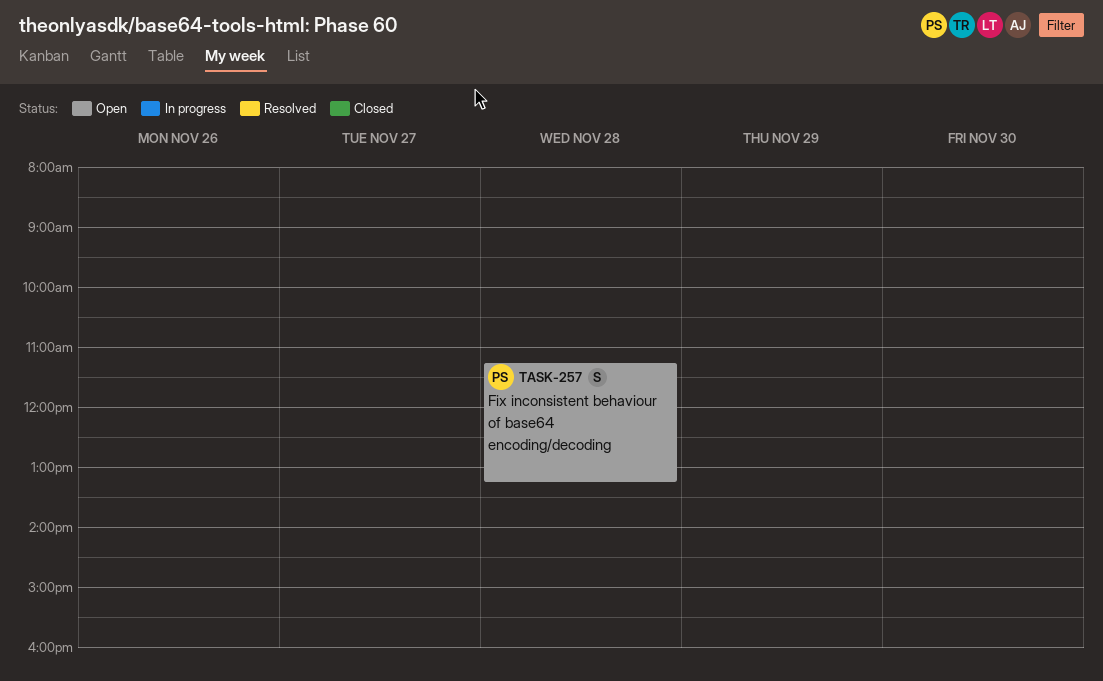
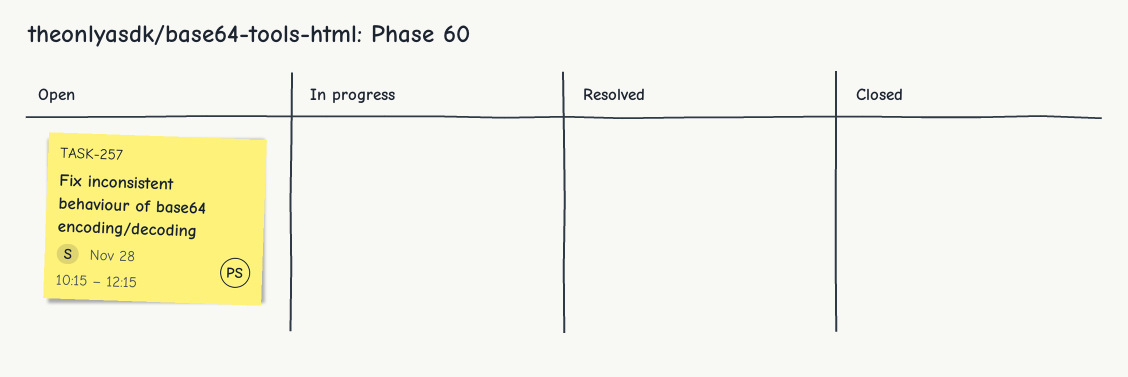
TASK-257, begins: 11:15 -> 10:15
TASK-257, ends: 13:15 -> 12:15

